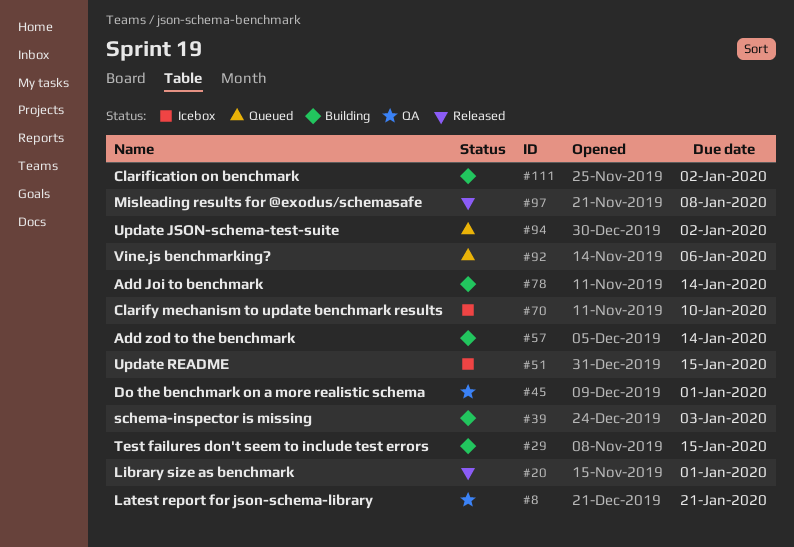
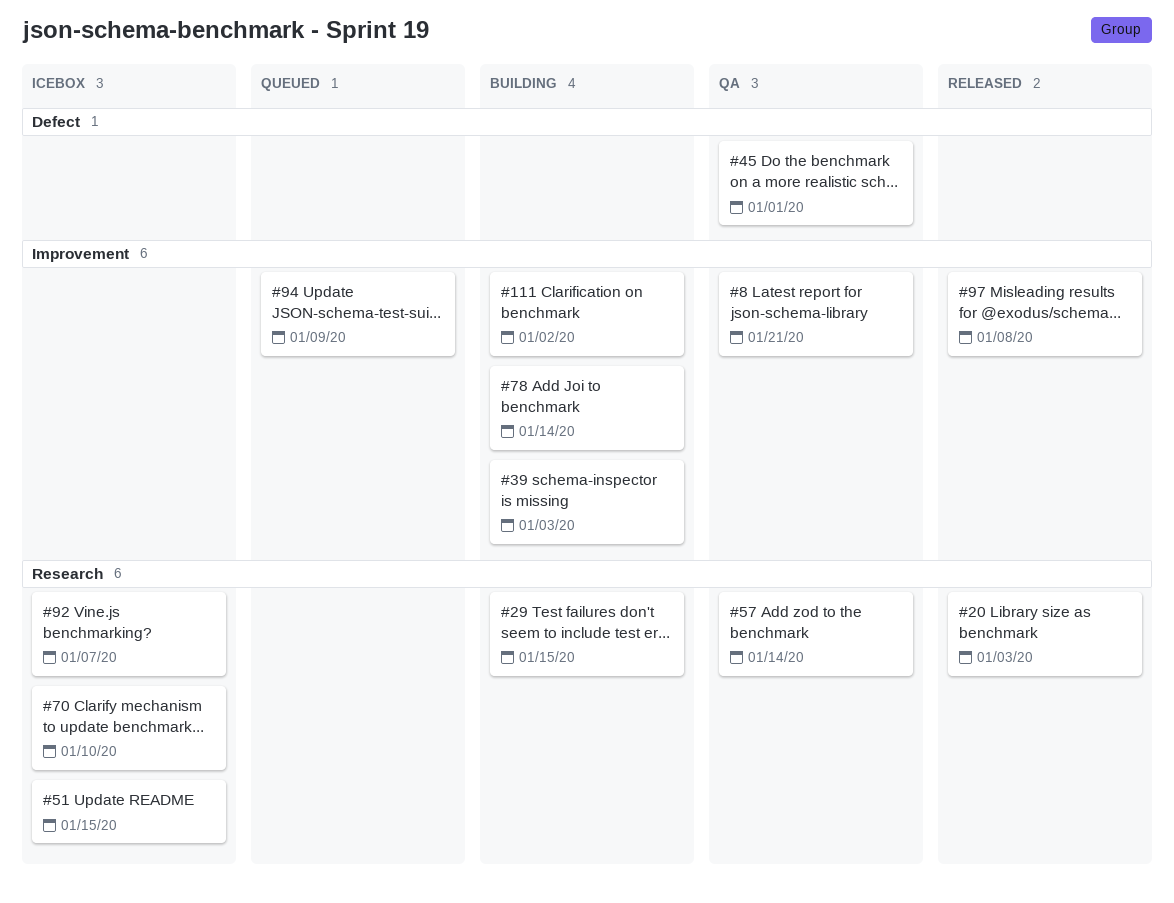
#20, due: Jan 1 -> Jan 3
#57, status: Building -> QA
#92, status: Queued -> Icebox
#92, due: Jan 6 -> Jan 7
#94, due: Jan 2 -> Jan 9

